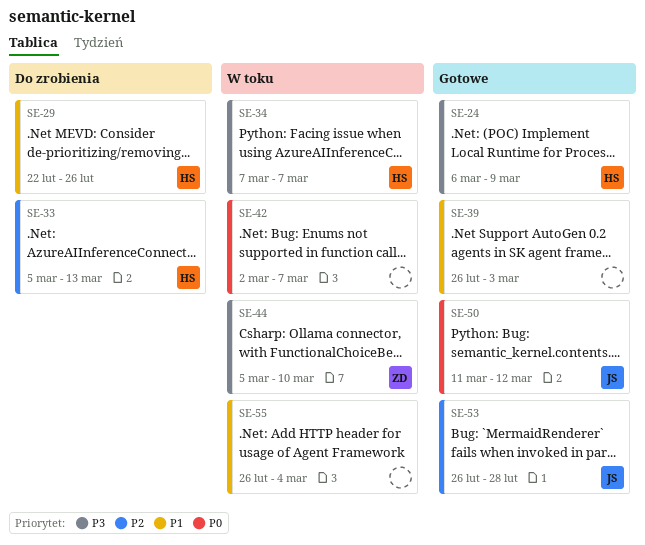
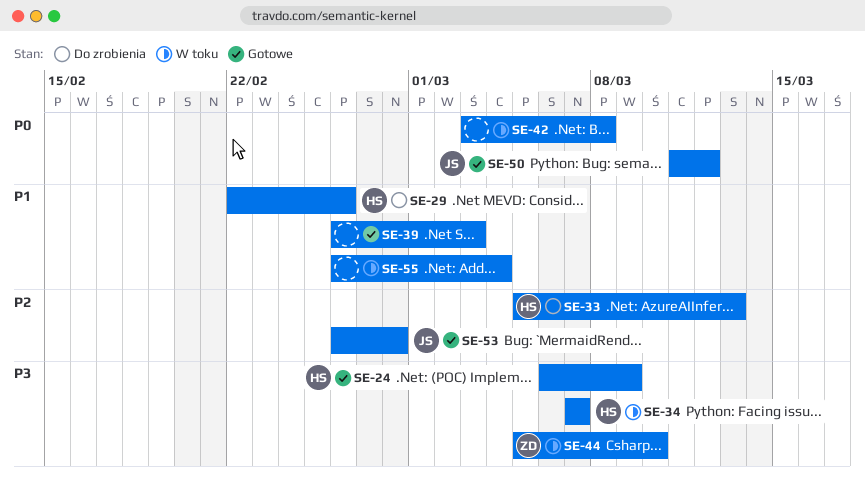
SE-42, start: Mar 2 -> Mar 3
SE-42, due: Mar 7 -> Mar 8

